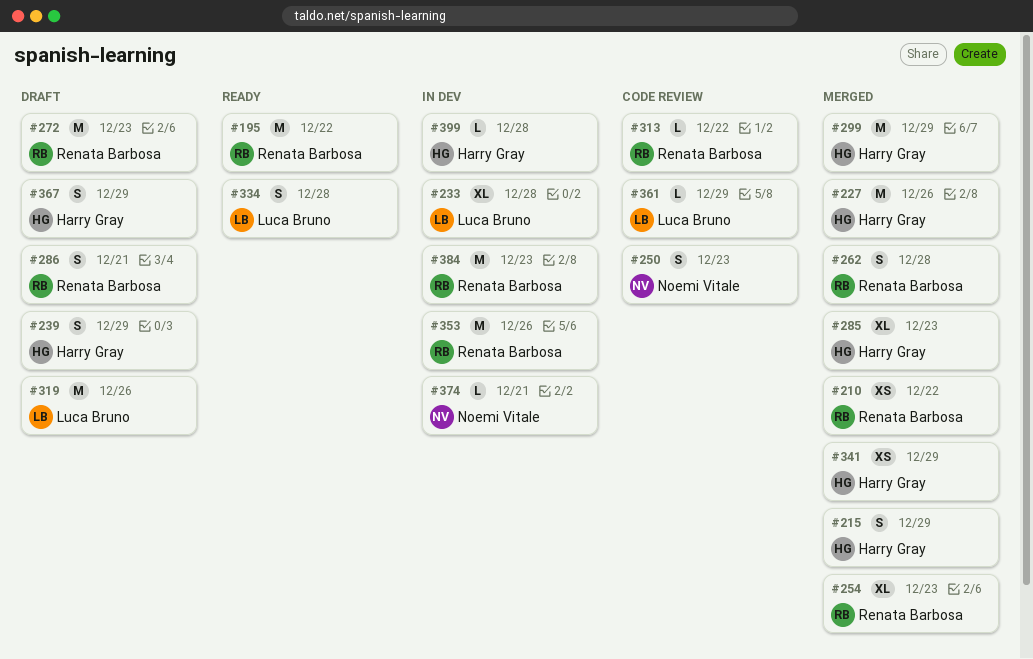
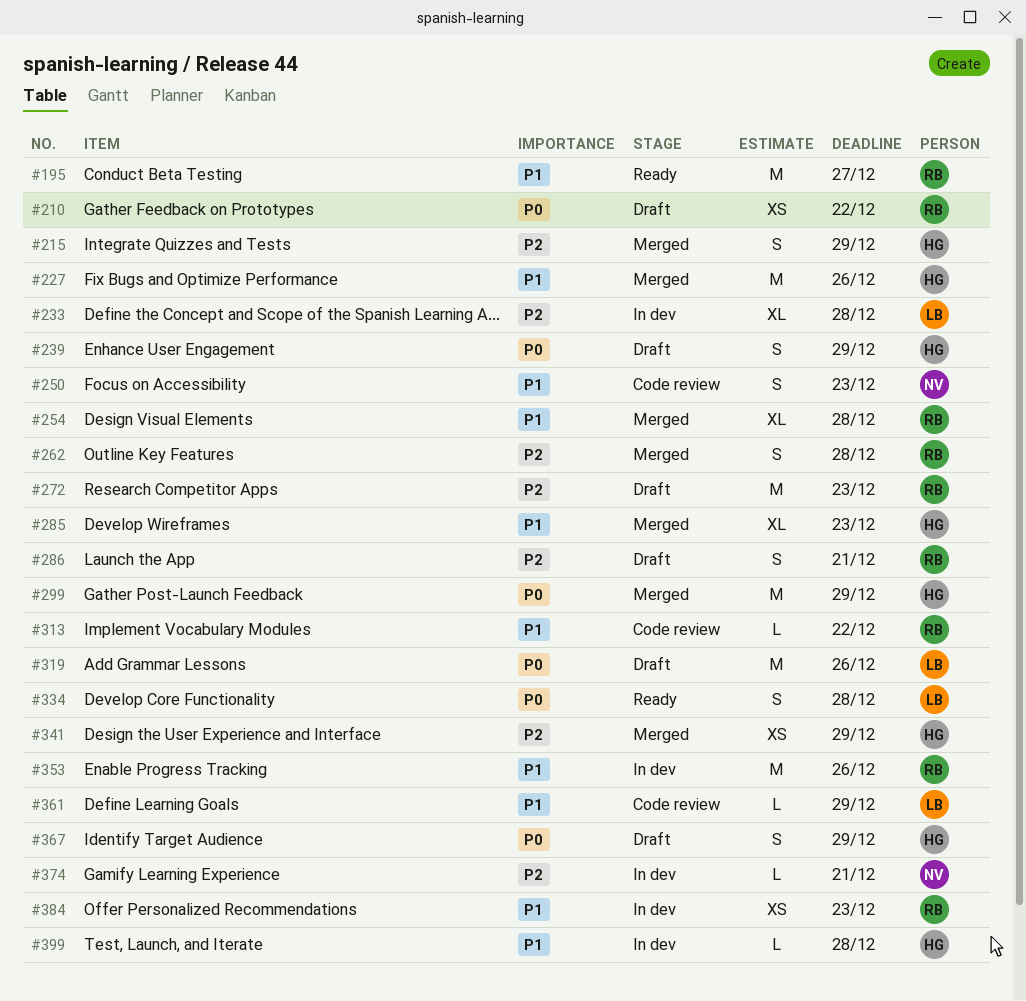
#195, due: Dec 22 -> Dec 27
#210, status: Merged -> Draft
#254, due: Dec 23 -> Dec 28
#384, estimate: M -> XS

